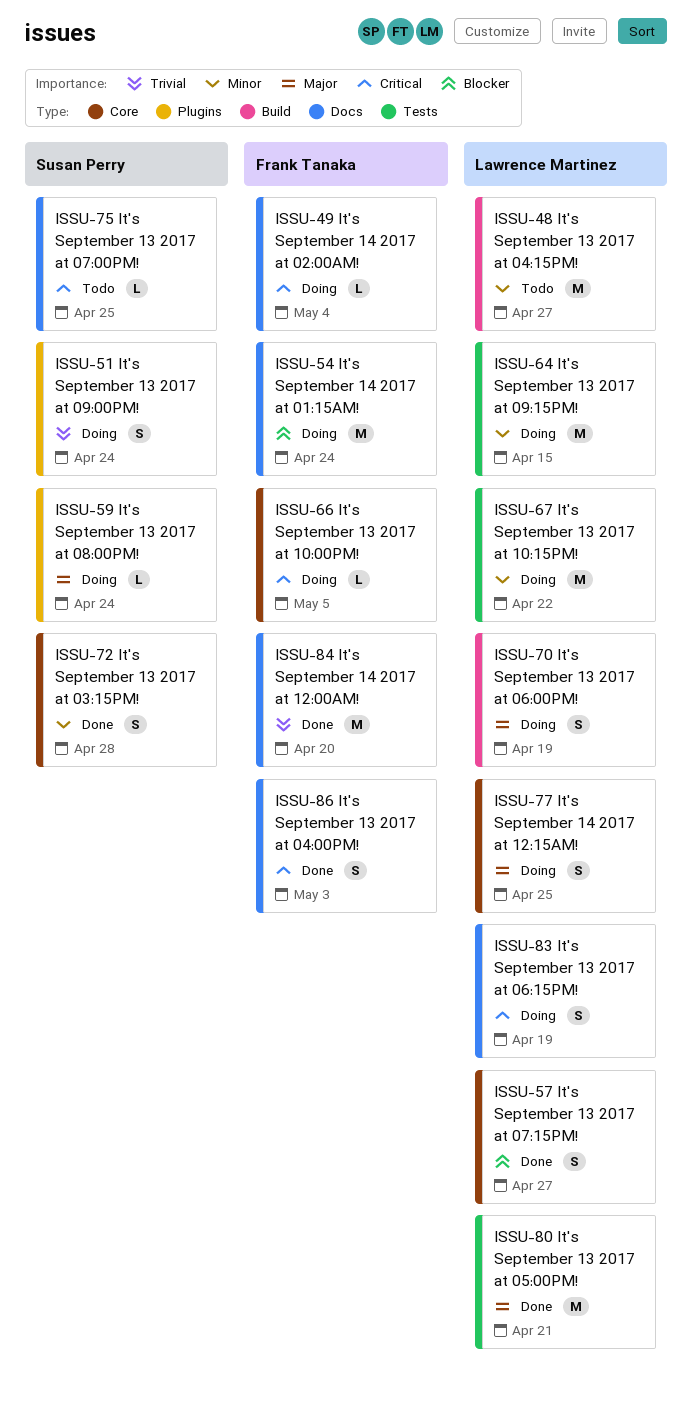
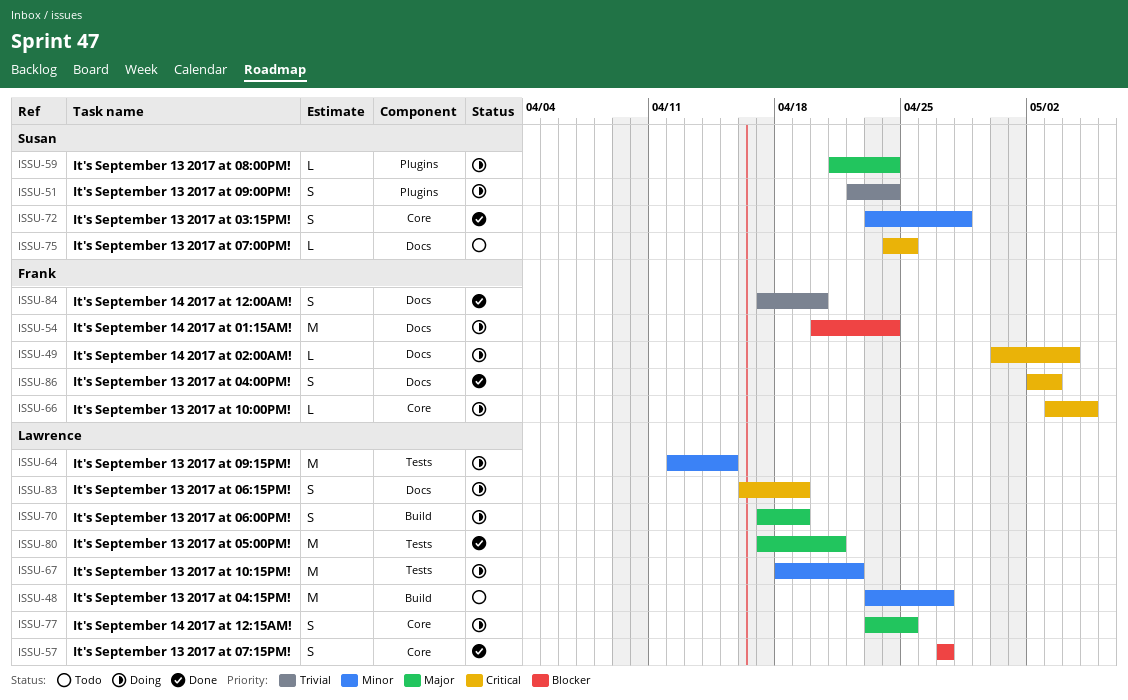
ISSU-84, estimate: M -> S

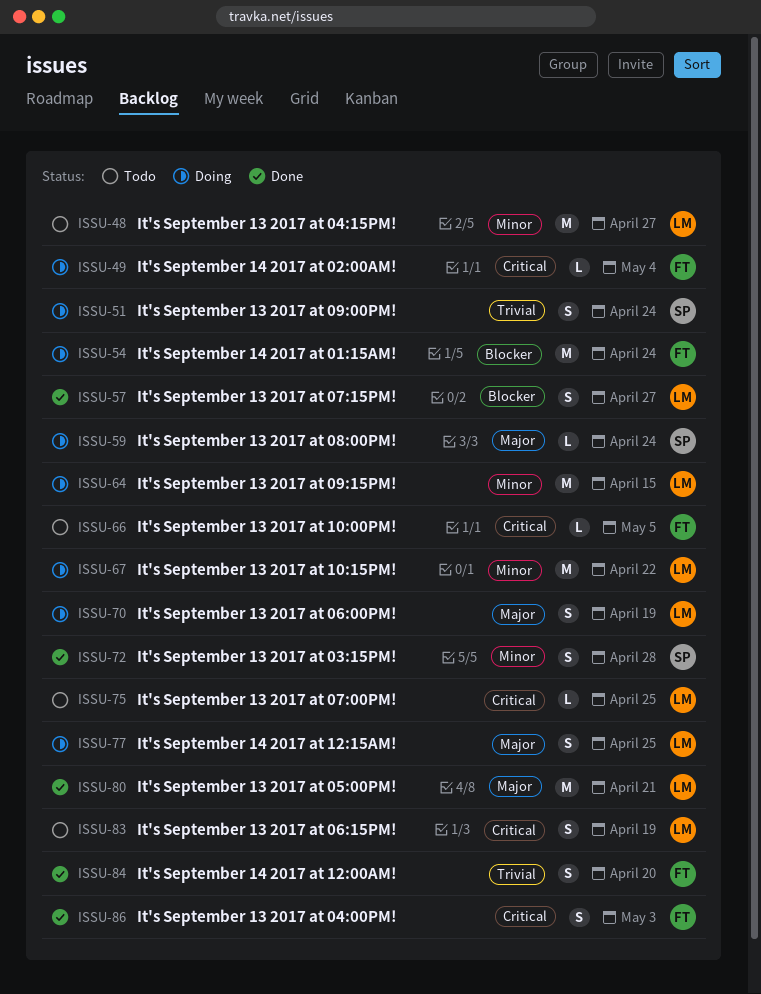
ISSU-66, status: Doing -> Todo
ISSU-75, owner: Susan -> Lawrence
ISSU-83, status: Doing -> Todo

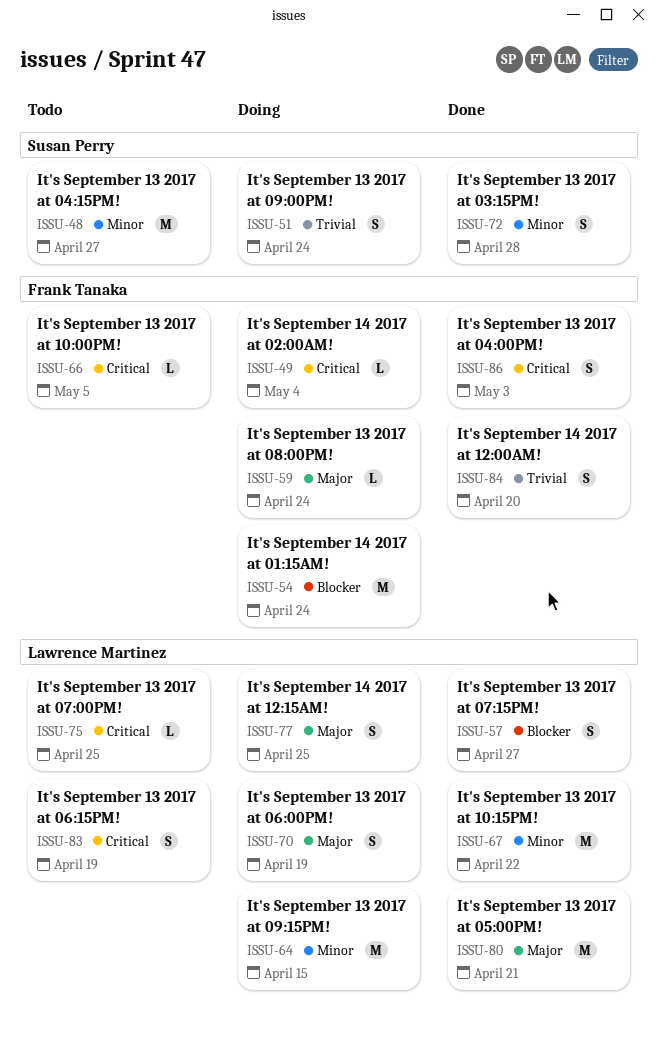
ISSU-48, owner: Lawrence Martinez -> Susan Perry
ISSU-59, owner: Susan Perry -> Frank Tanaka
ISSU-67, status: Doing -> Done

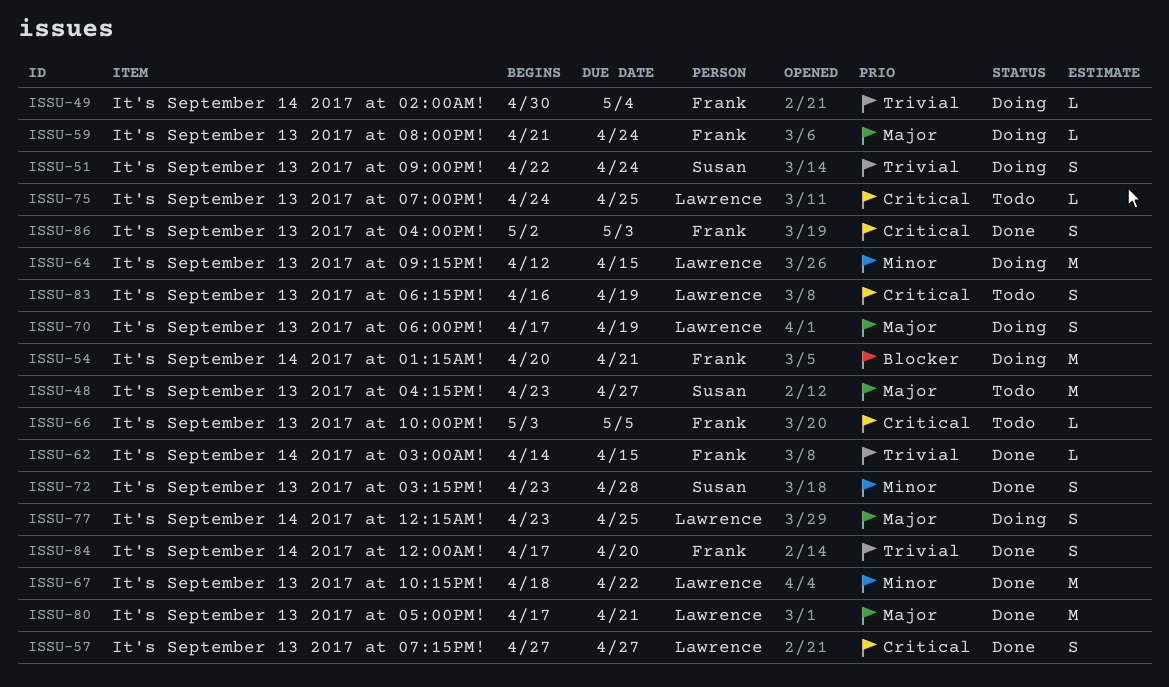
ISSU-48, priority: Minor -> Major
ISSU-49, priority: Critical -> Trivial
ISSU-54, due: Apr 24 -> Apr 21
ISSU-57, priority: Blocker -> Critical
ISSU-62: none -> present

